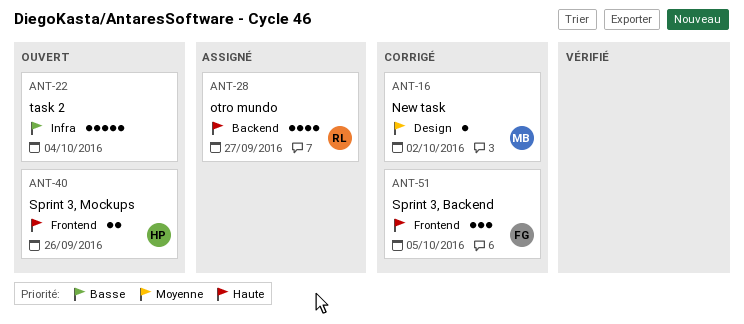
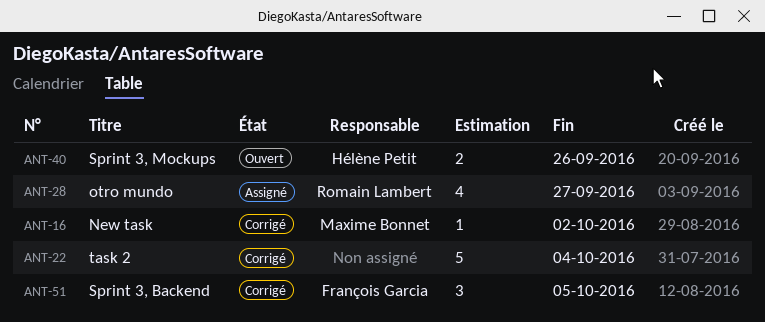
ANT-22, status: Ouvert -> Corrigé

